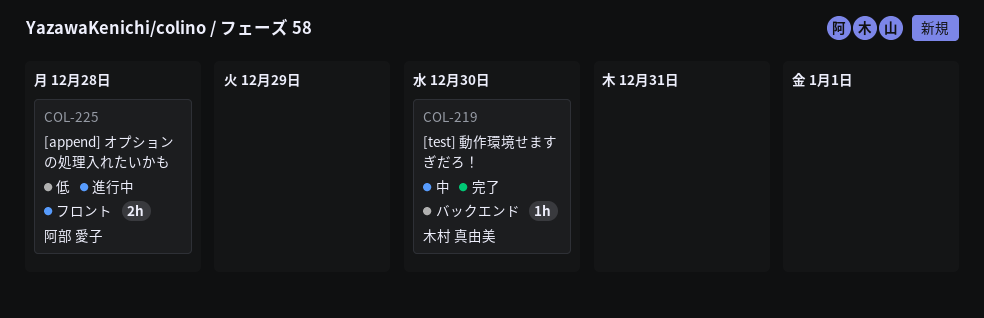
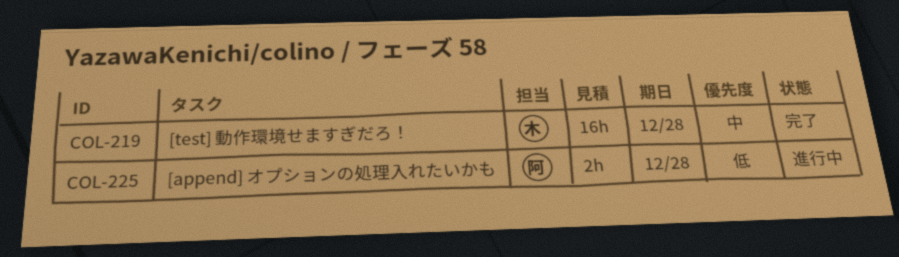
COL-219, estimate: 1h -> 16h
COL-219, due: Dec 30 -> Dec 28

